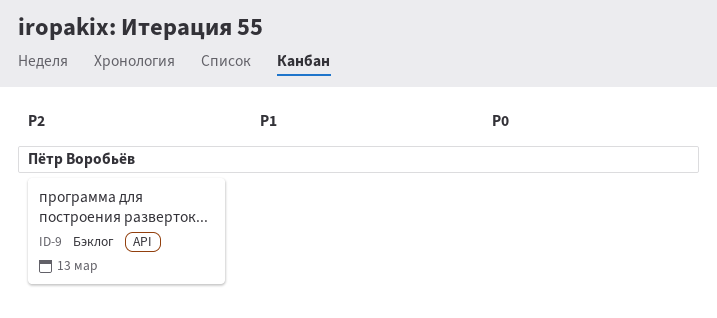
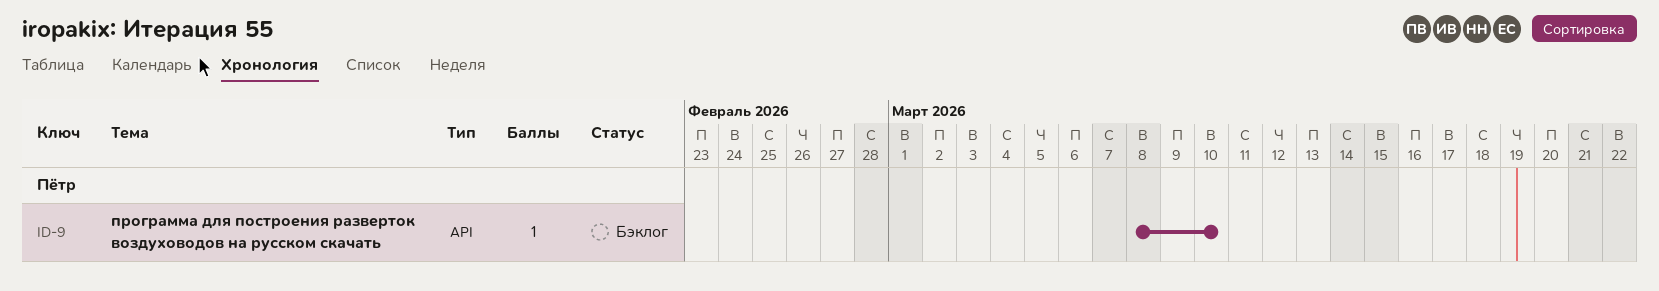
ID-9, due: Mar 13 -> Mar 10

